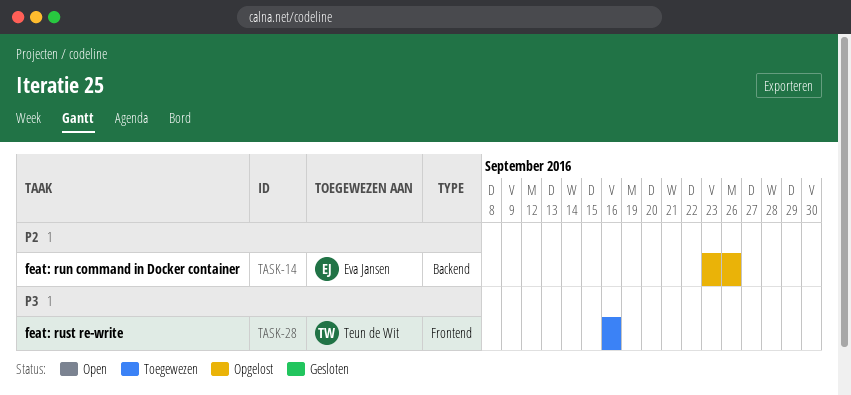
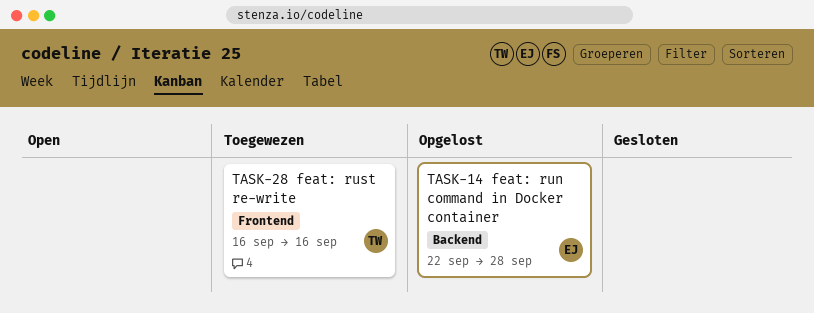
TASK-14, start: Sep 23 -> Sep 22
TASK-14, due: Sep 26 -> Sep 28

